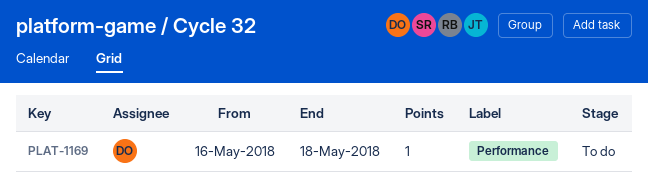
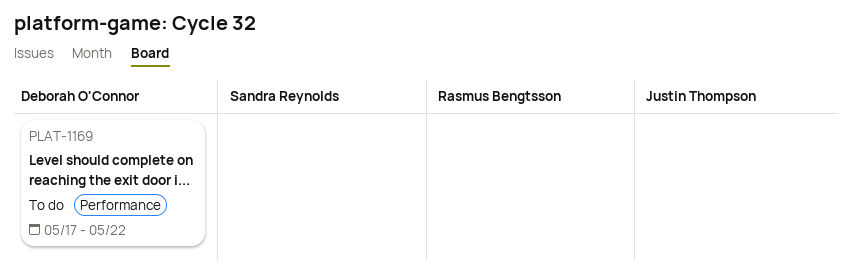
PLAT-1169, start: May 16 -> May 17
PLAT-1169, due: May 18 -> May 22

